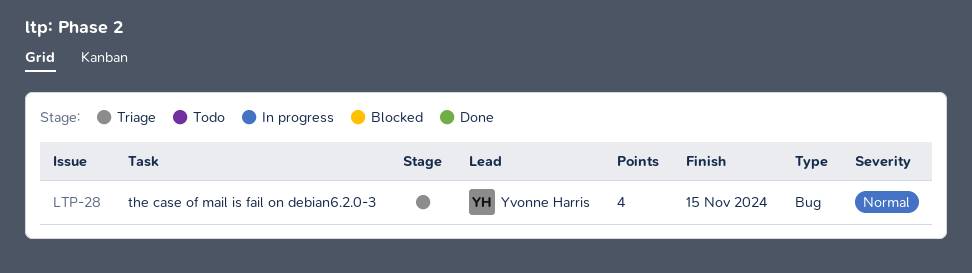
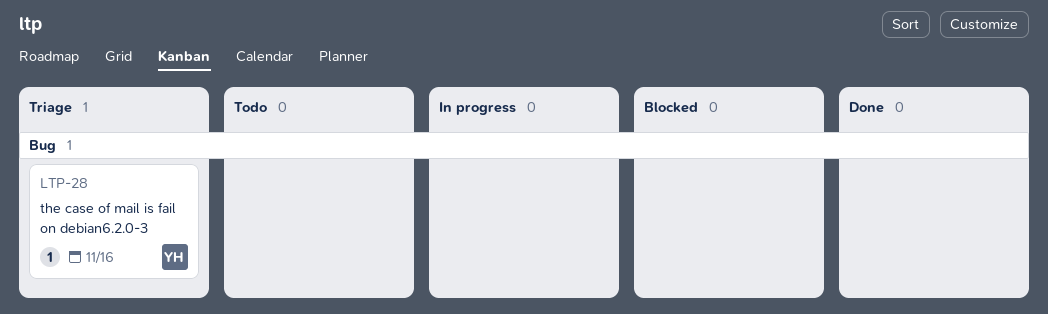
LTP-28, estimate: 4 -> 1
LTP-28, due: Nov 15 -> Nov 16

